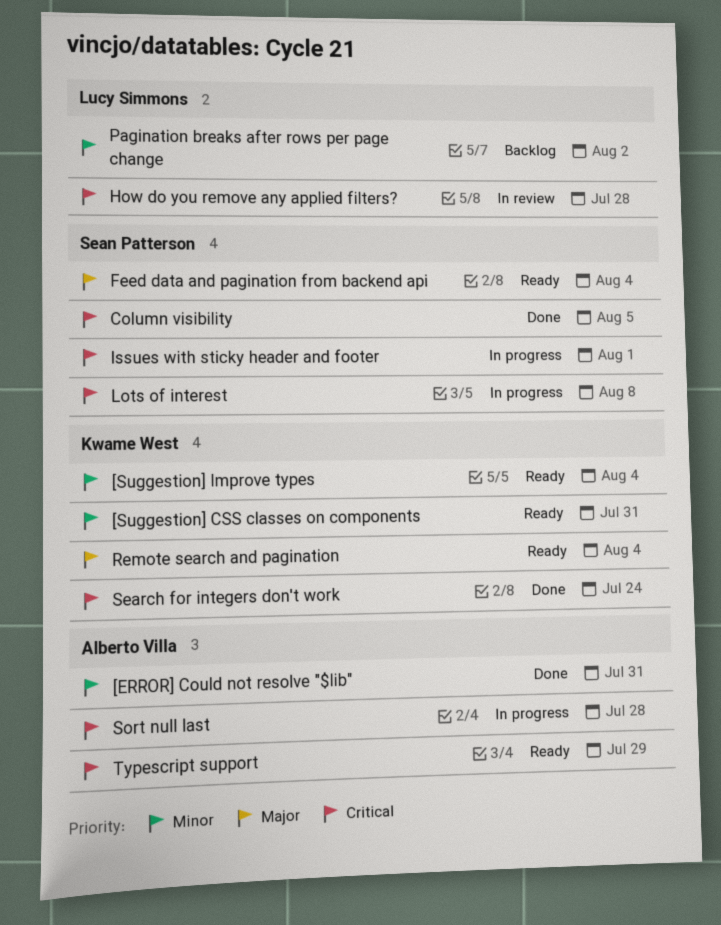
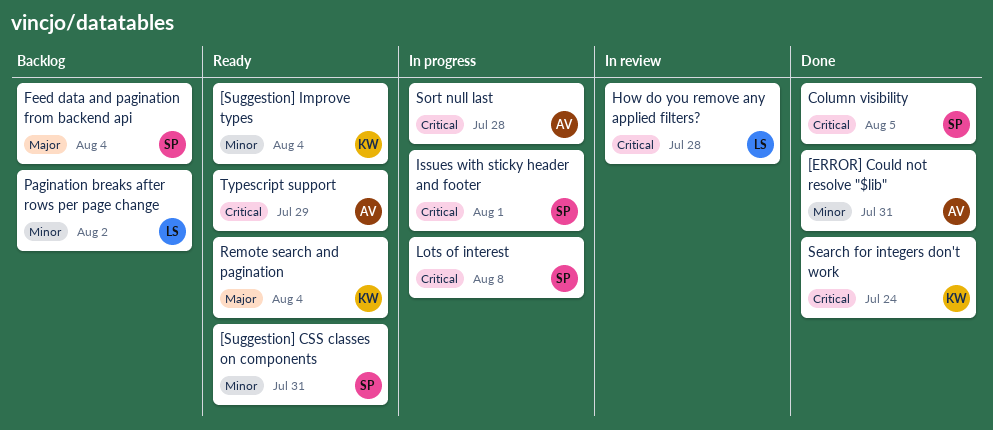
[Suggestion] CSS classes on components, owner: Kwame West -> Sean Patterson
Feed data and pagination from backend api, status: Ready -> Backlog

